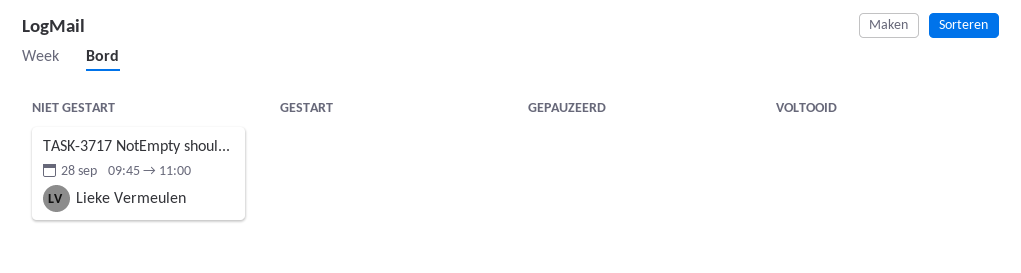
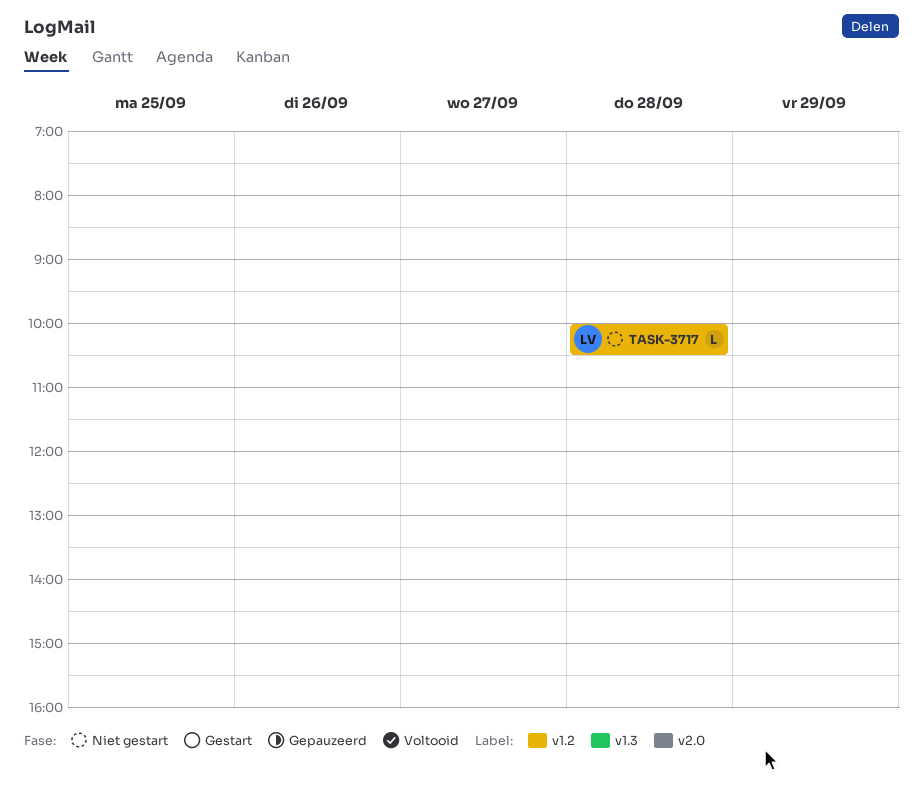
TASK-3717, begins: 09:45 -> 10:00
TASK-3717, ends: 11:00 -> 10:30

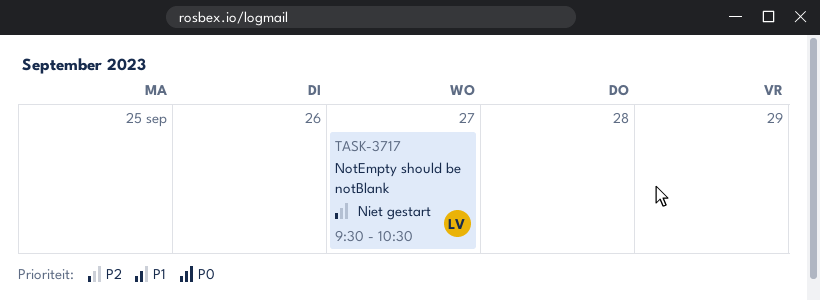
TASK-3717, day: Sep 28 -> Sep 27
TASK-3717, begins: 10:00 -> 09:30

